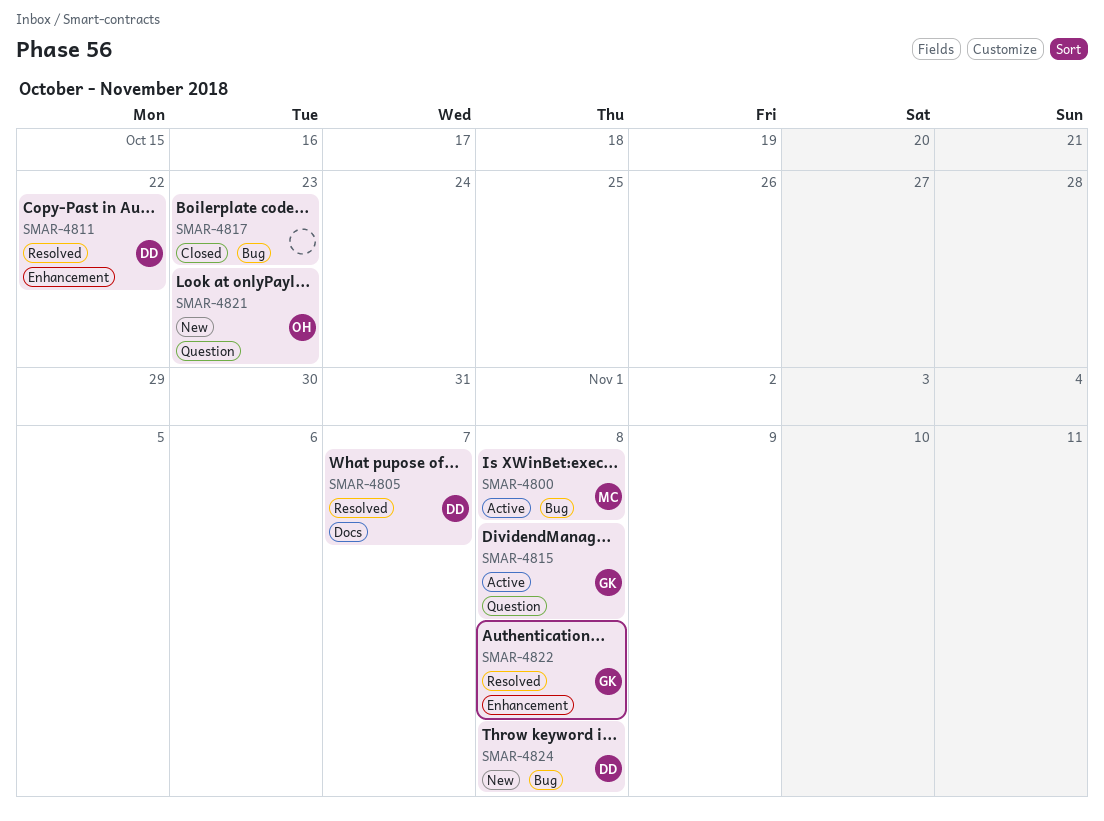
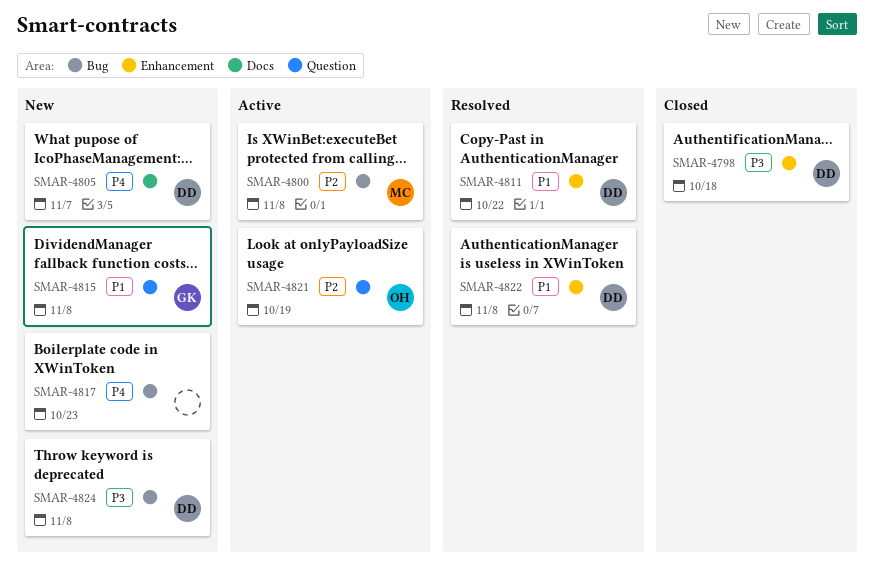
SMAR-4798: none -> present
SMAR-4805, status: Resolved -> New
SMAR-4815, status: Active -> New
SMAR-4817, status: Closed -> New
SMAR-4821, status: New -> Active
SMAR-4821, due: Oct 23 -> Oct 19
SMAR-4822, owner: GK -> DD

